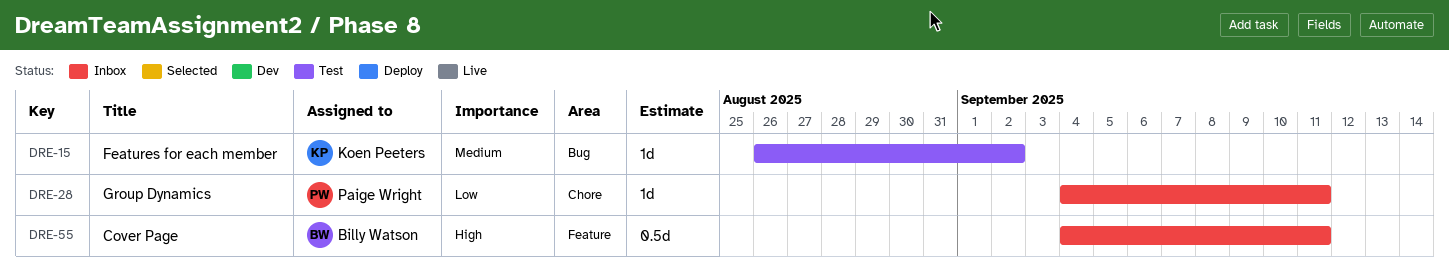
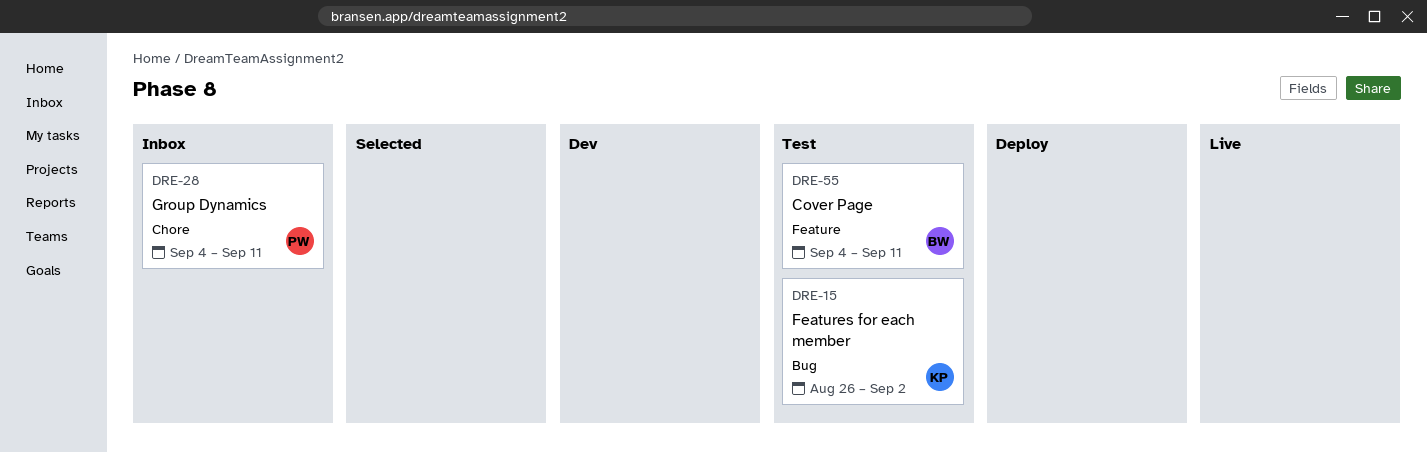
DRE-55, status: Inbox -> Test

